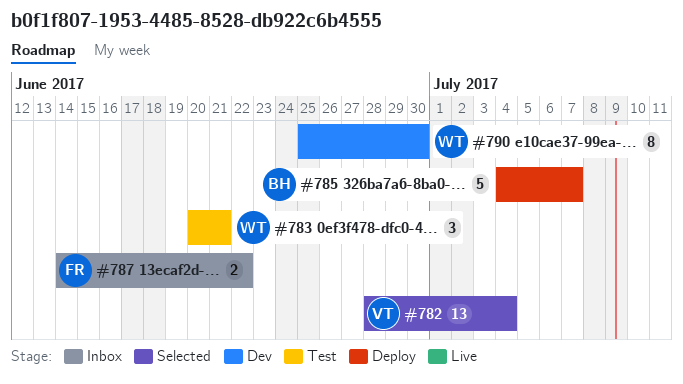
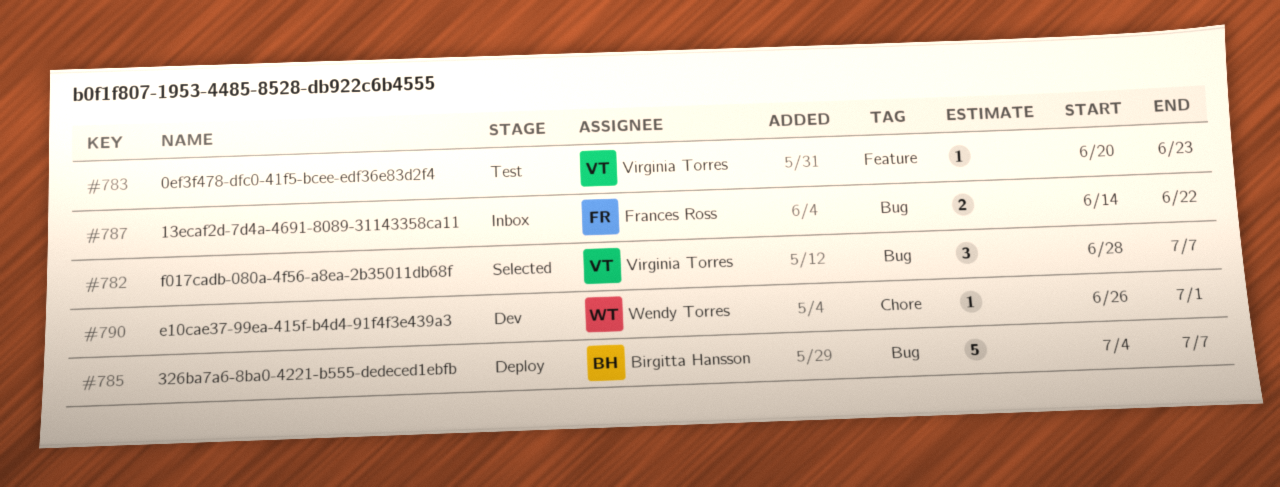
#782, estimate: 13 -> 3
#782, due: Jul 4 -> Jul 7
#783, owner: Wendy Torres -> Virginia Torres
#783, estimate: 3 -> 1
#783, due: Jun 21 -> Jun 23
#790, estimate: 8 -> 1
#790, start: Jun 25 -> Jun 26
#790, due: Jun 30 -> Jul 1

